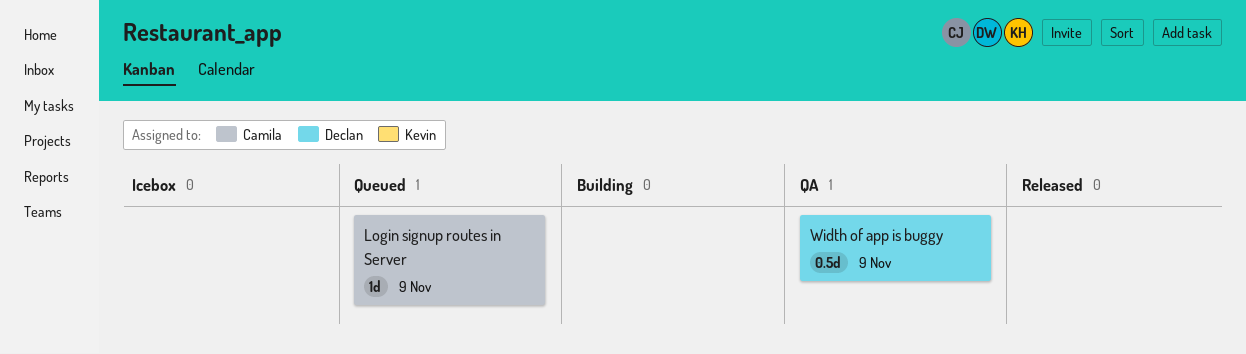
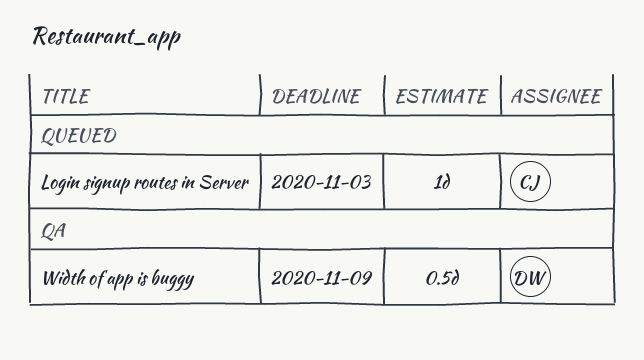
Login signup routes in Server, due: Nov 9 -> Nov 3

